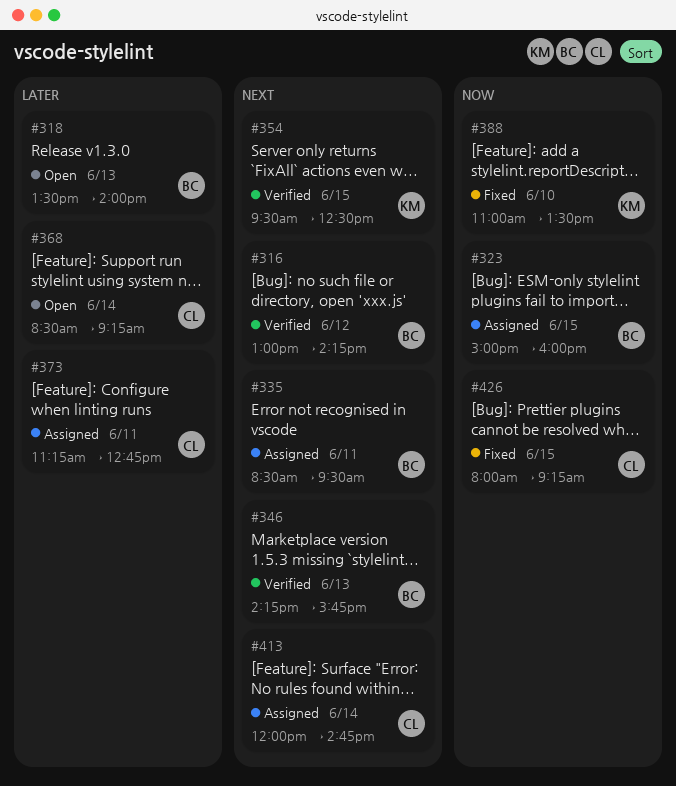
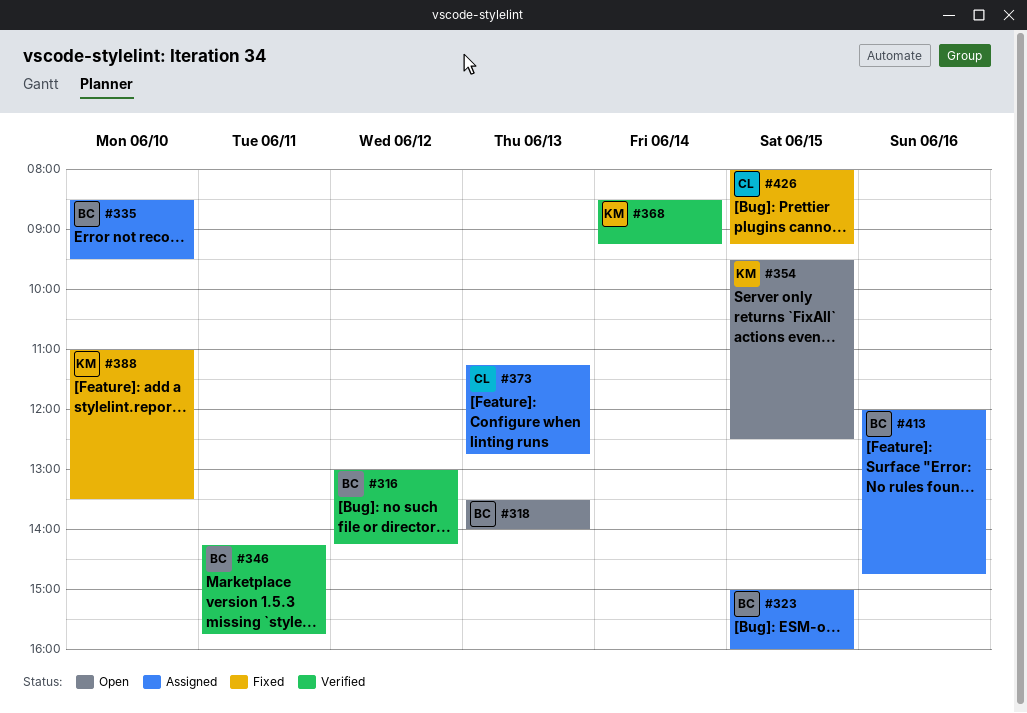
#335, day: Jun 11 -> Jun 10
#346, day: Jun 13 -> Jun 11
#354, status: Verified -> Open
#368, status: Open -> Verified
#368, owner: CL -> KM
#373, day: Jun 11 -> Jun 13
#413, owner: CL -> BC
#413, day: Jun 14 -> Jun 16

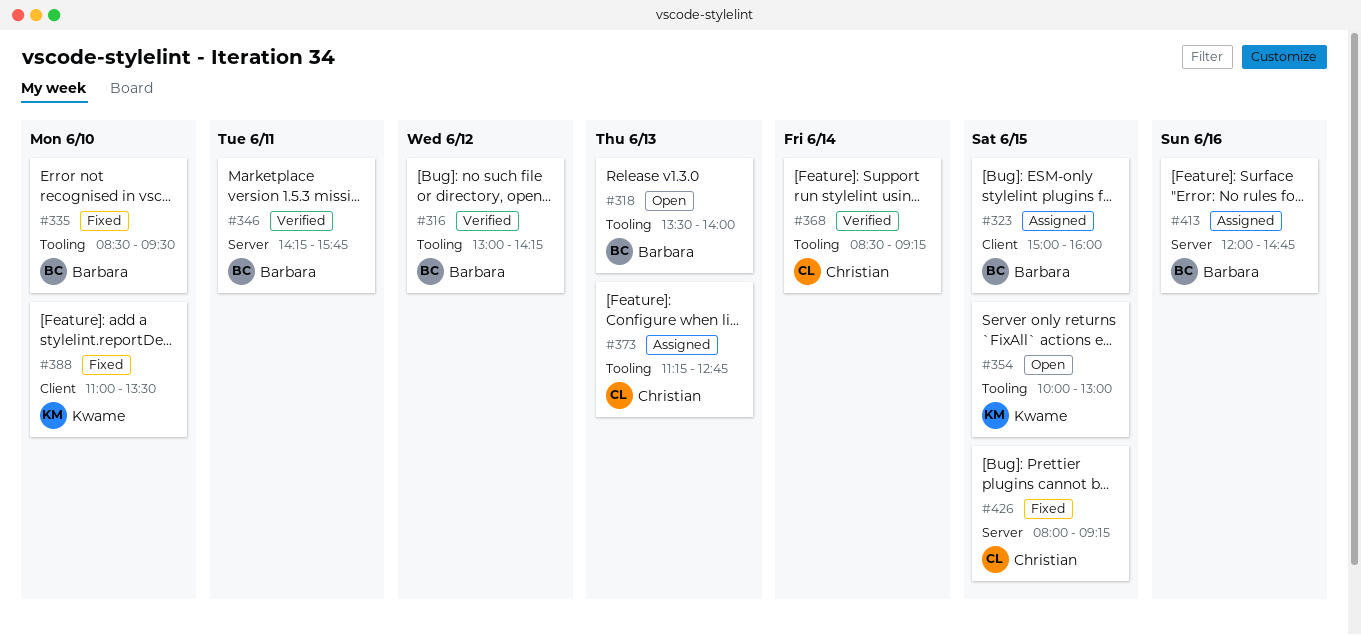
#335, status: Assigned -> Fixed
#354, begins: 09:30 -> 10:00
#354, ends: 12:30 -> 13:00
#368, owner: Kwame -> Christian

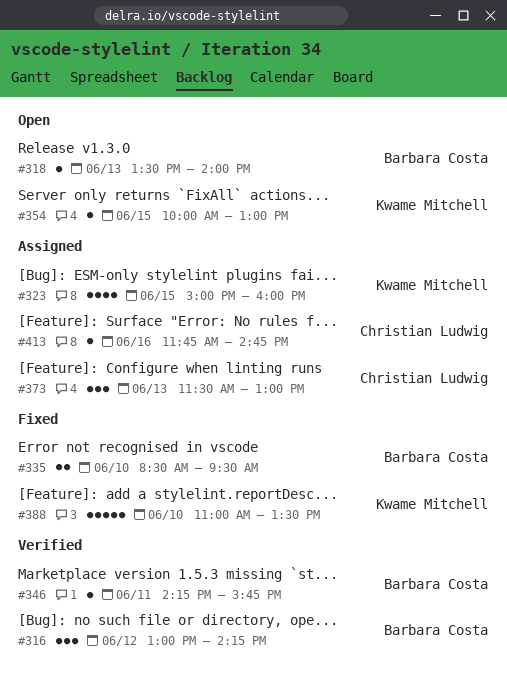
#323, owner: Barbara Costa -> Kwame Mitchell
#368: present -> none
#373, begins: 11:15 -> 11:30
#373, ends: 12:45 -> 13:00
#413, owner: Barbara Costa -> Christian Ludwig
#413, begins: 12:00 -> 11:45
#426: present -> none

